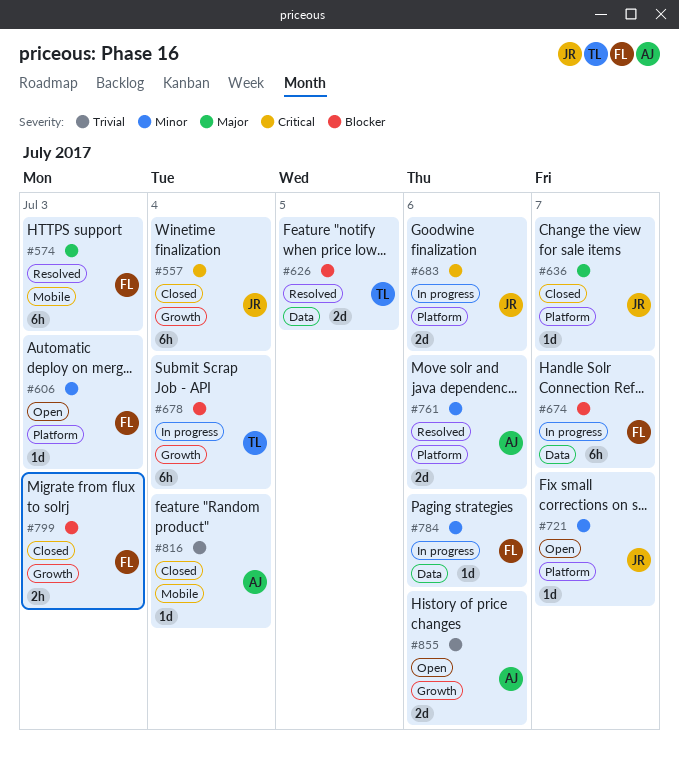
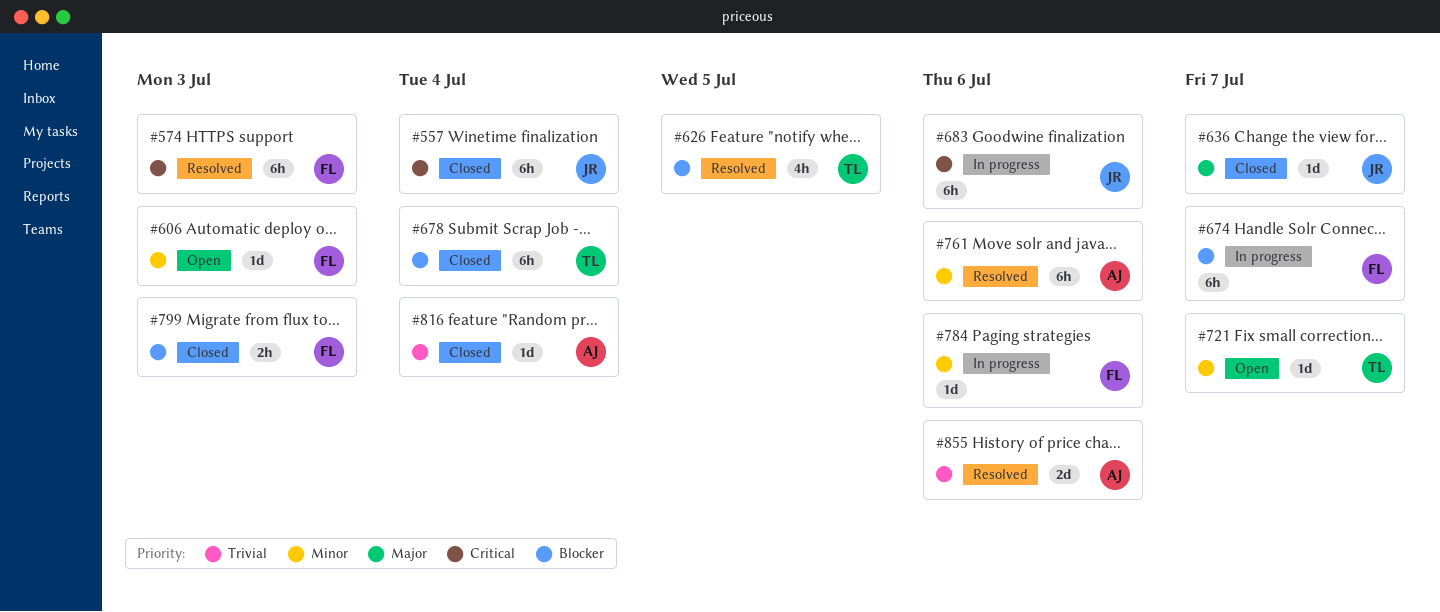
#574, priority: Major -> Critical
#626, estimate: 2d -> 4h
#678, status: In progress -> Closed
#683, estimate: 2d -> 6h
#721, owner: JR -> TL
#761, estimate: 2d -> 6h
#855, status: Open -> Resolved

